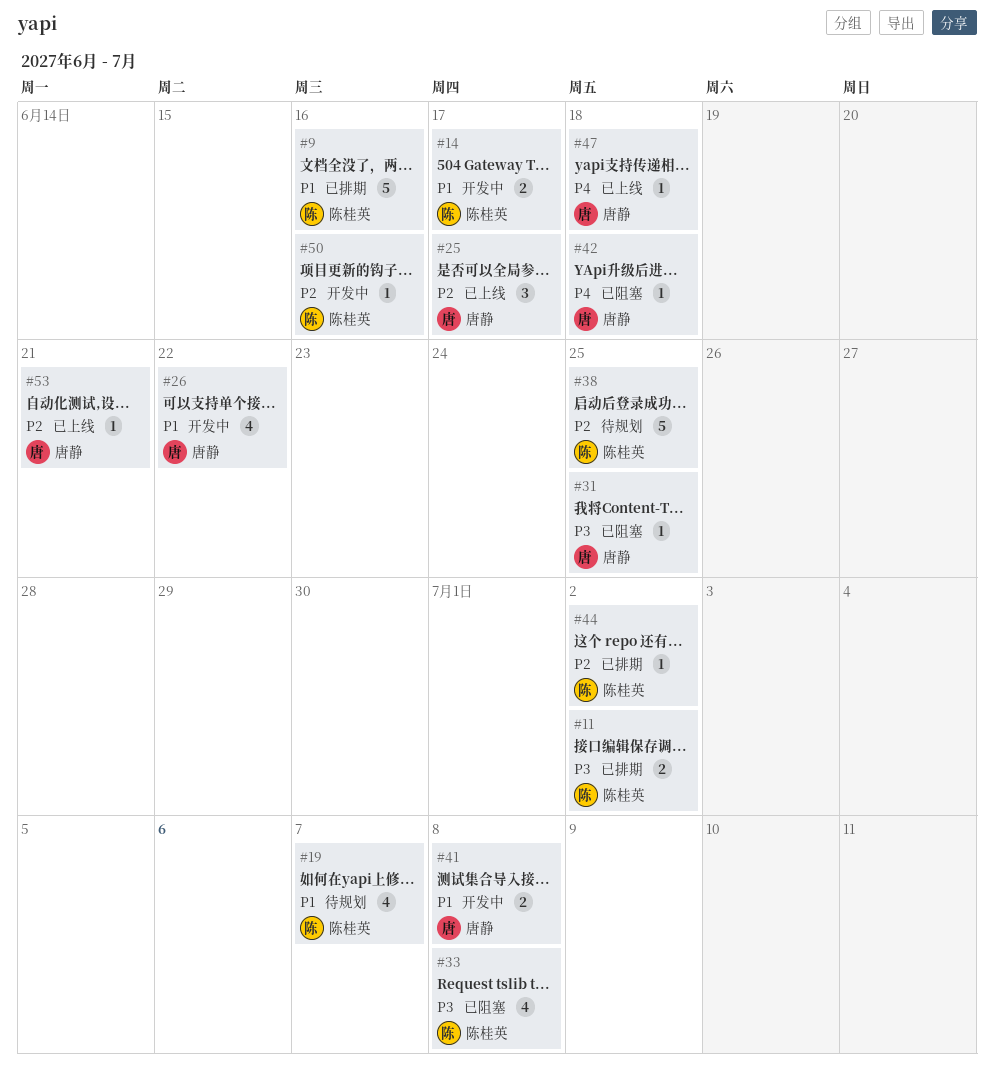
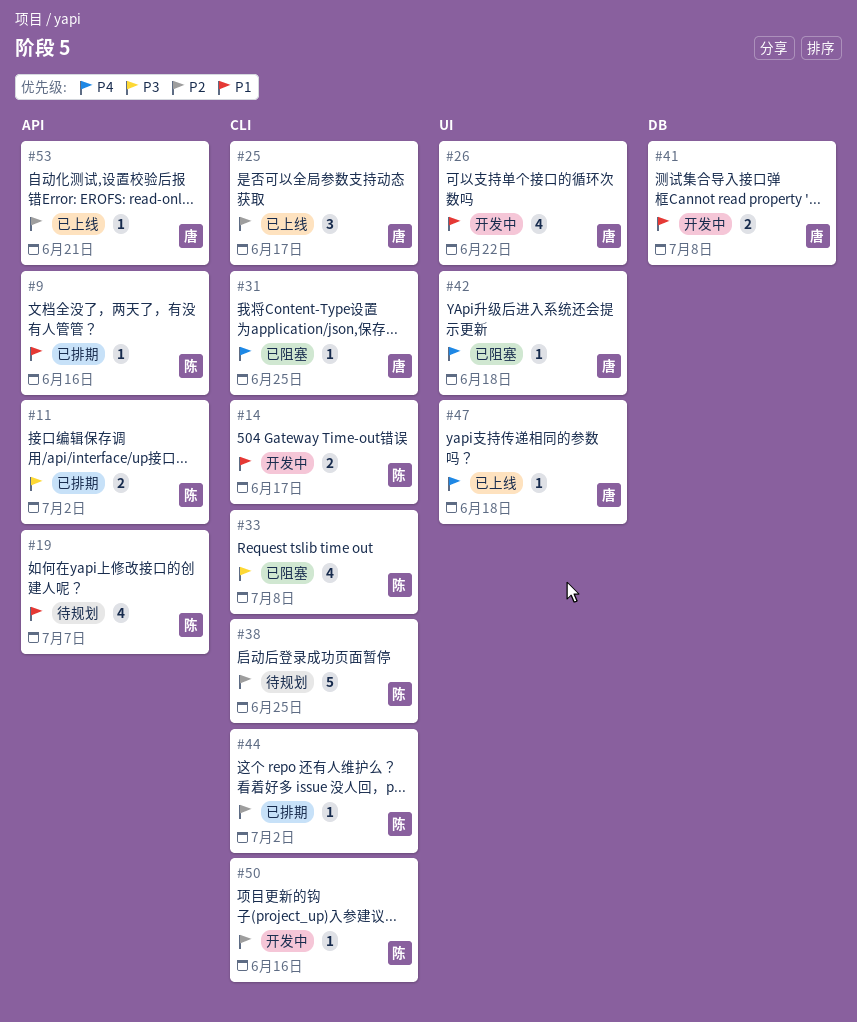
#9, estimate: 5 -> 1
#31, priority: P3 -> P4

